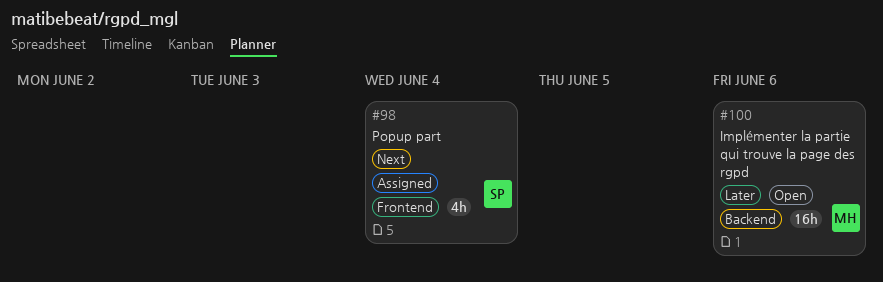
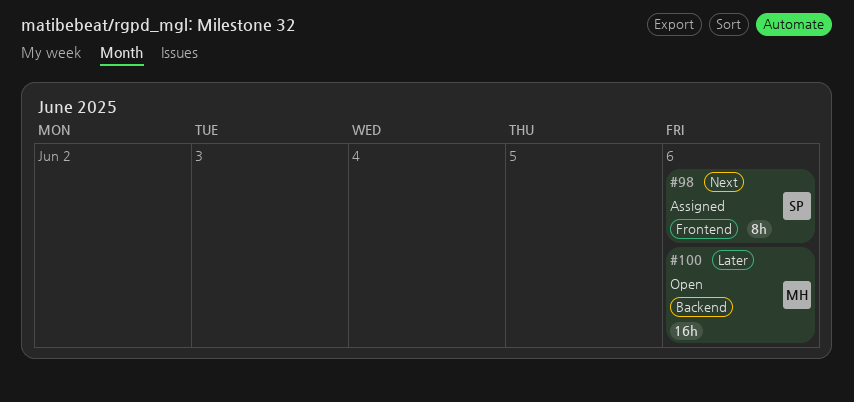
#98, estimate: 4h -> 8h
#98, due: Jun 4 -> Jun 6

